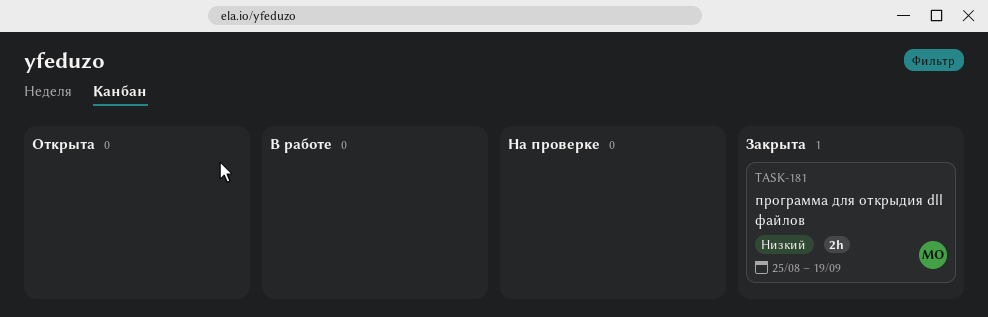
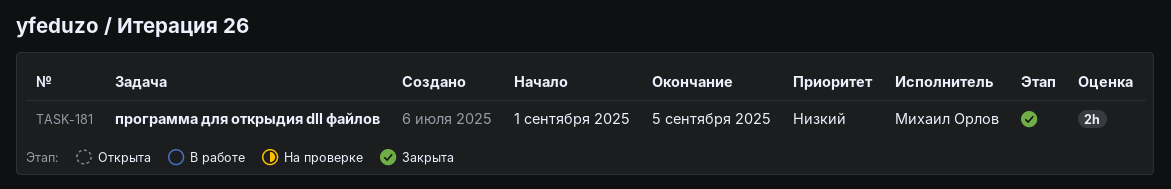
TASK-181, start: Aug 25 -> Sep 1
TASK-181, due: Sep 19 -> Sep 5

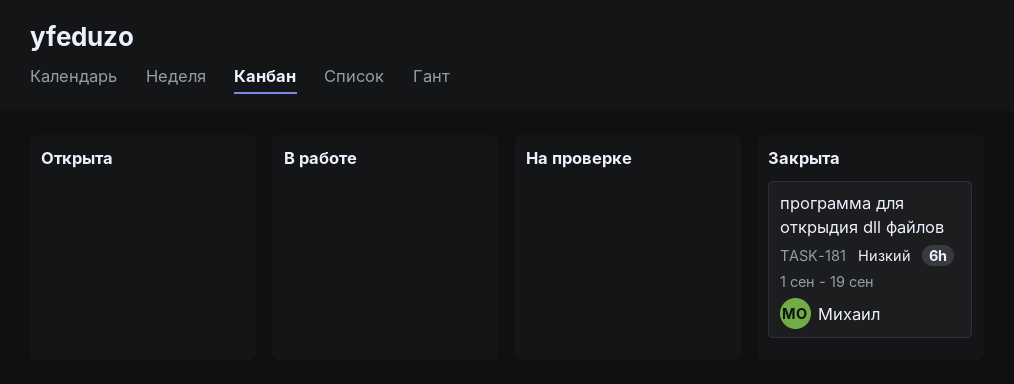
TASK-181, estimate: 2h -> 6h
TASK-181, due: Sep 5 -> Sep 19

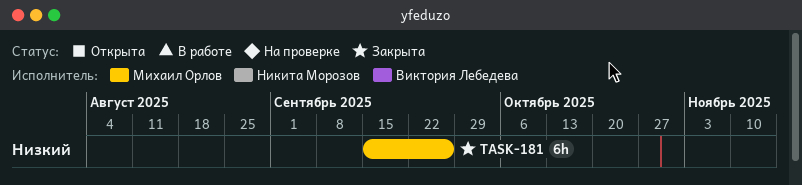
TASK-181, start: Sep 1 -> Sep 15
TASK-181, due: Sep 19 -> Sep 26

